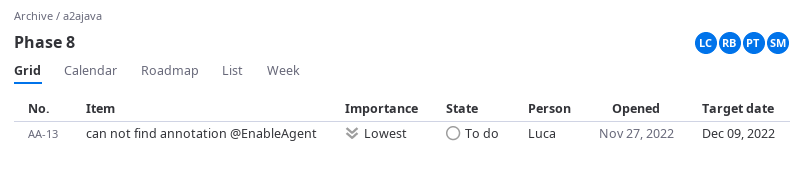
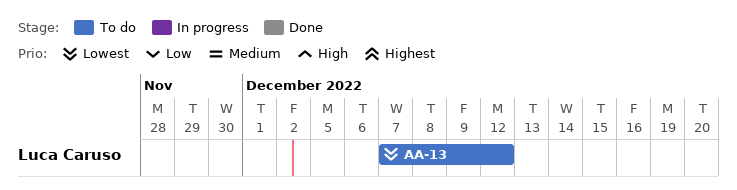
AA-13, due: Dec 9 -> Dec 12

